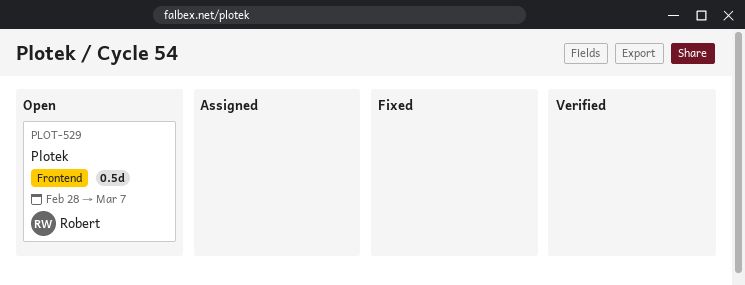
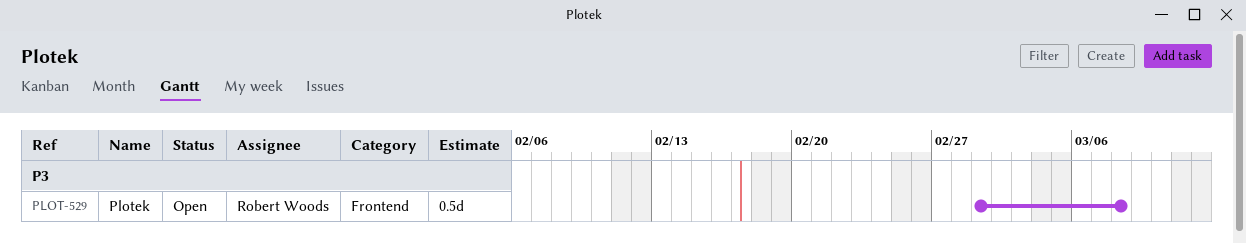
PLOT-529, start: Feb 28 -> Mar 1
PLOT-529, due: Mar 7 -> Mar 8

